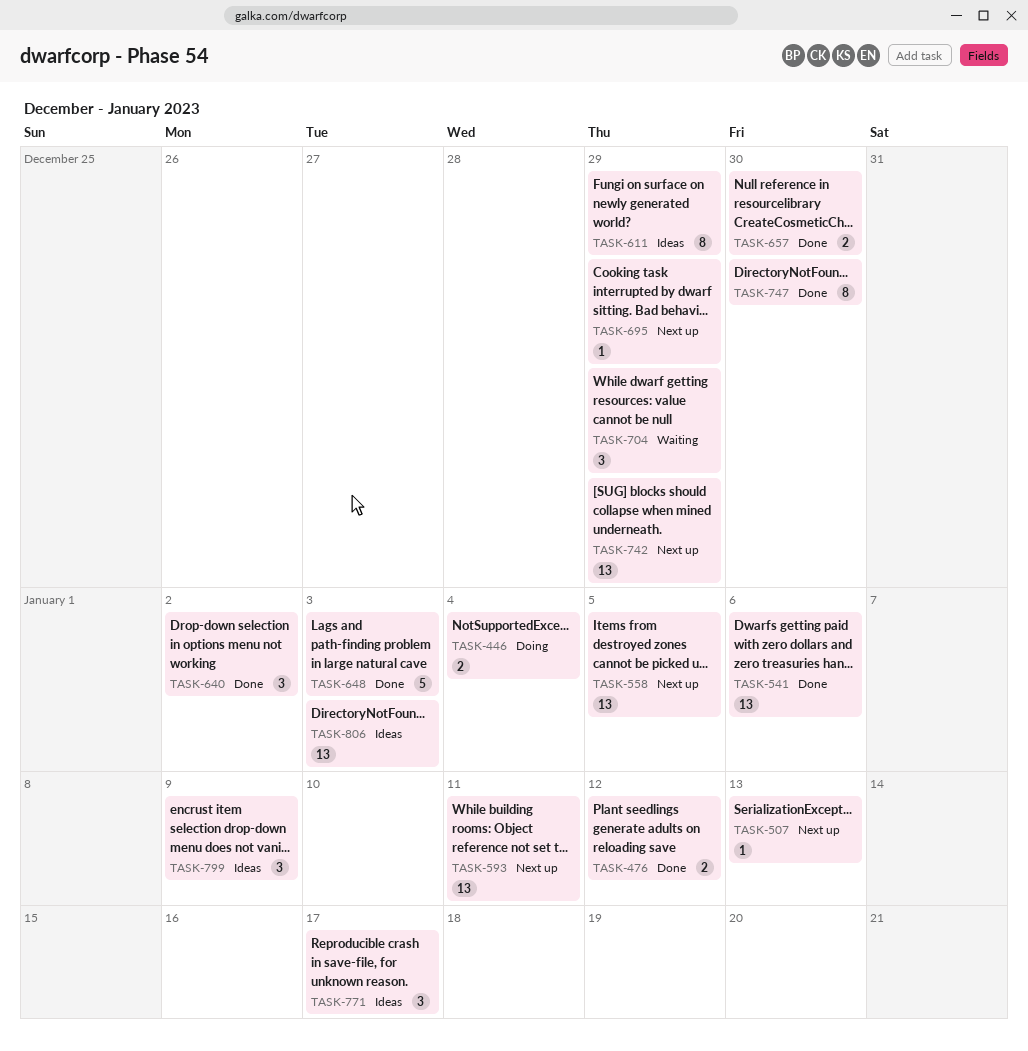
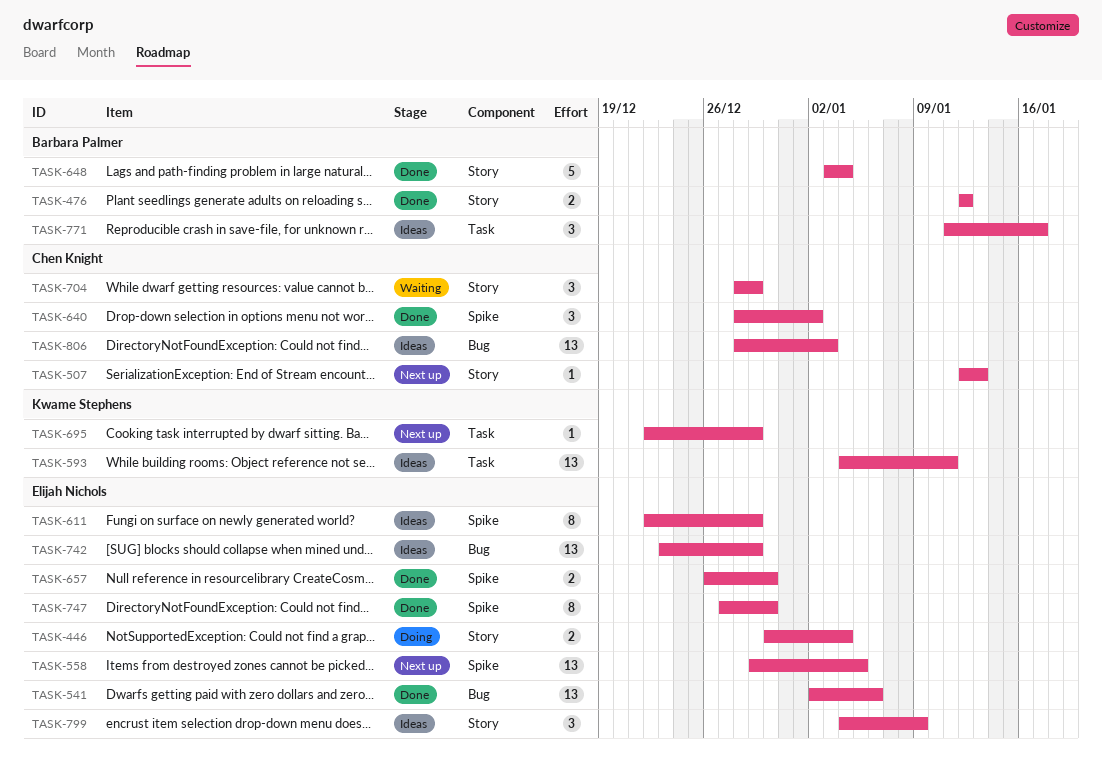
TASK-593, status: Next up -> Ideas
TASK-648, due: Jan 3 -> Jan 4
TASK-742, status: Next up -> Ideas

